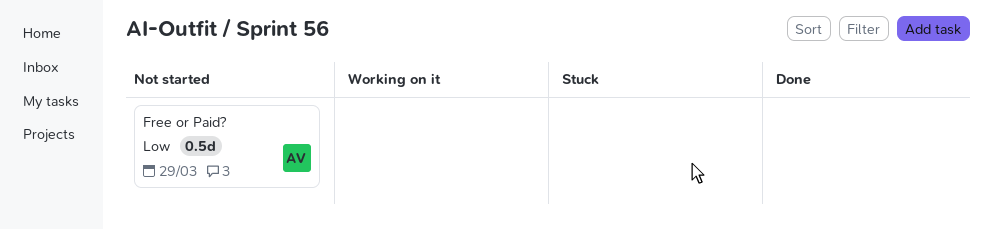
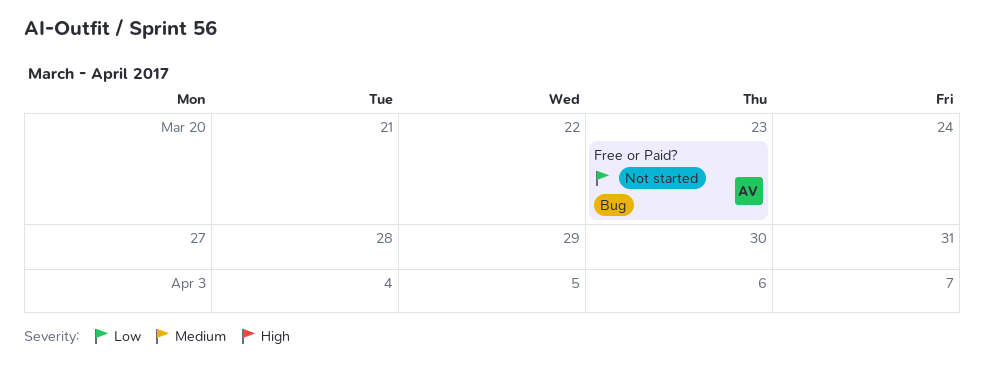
Free or Paid?, due: Mar 29 -> Mar 23

